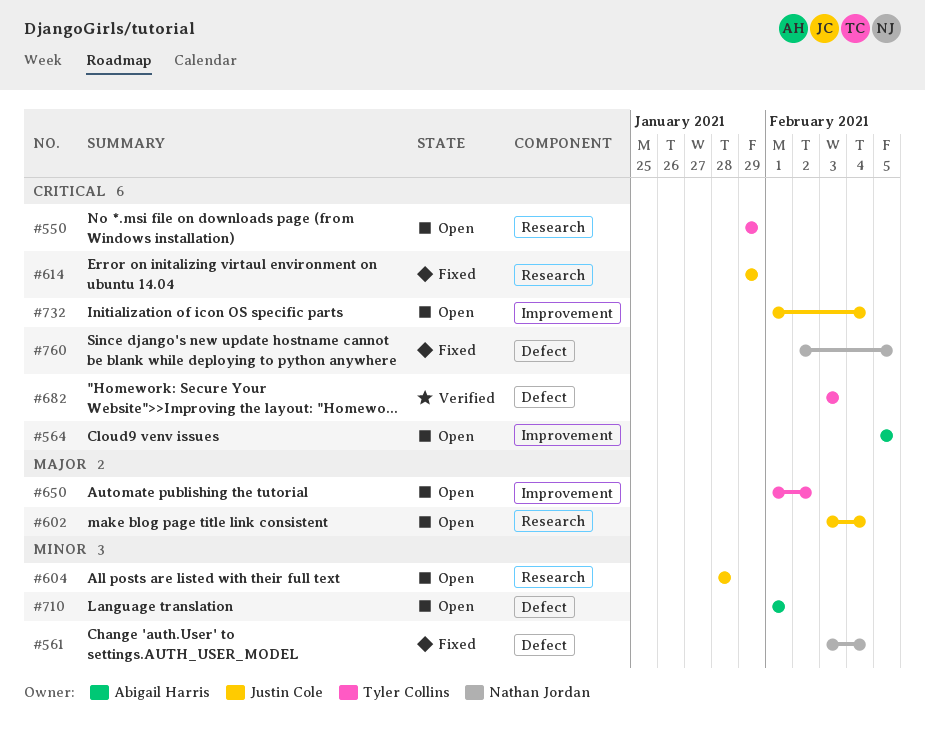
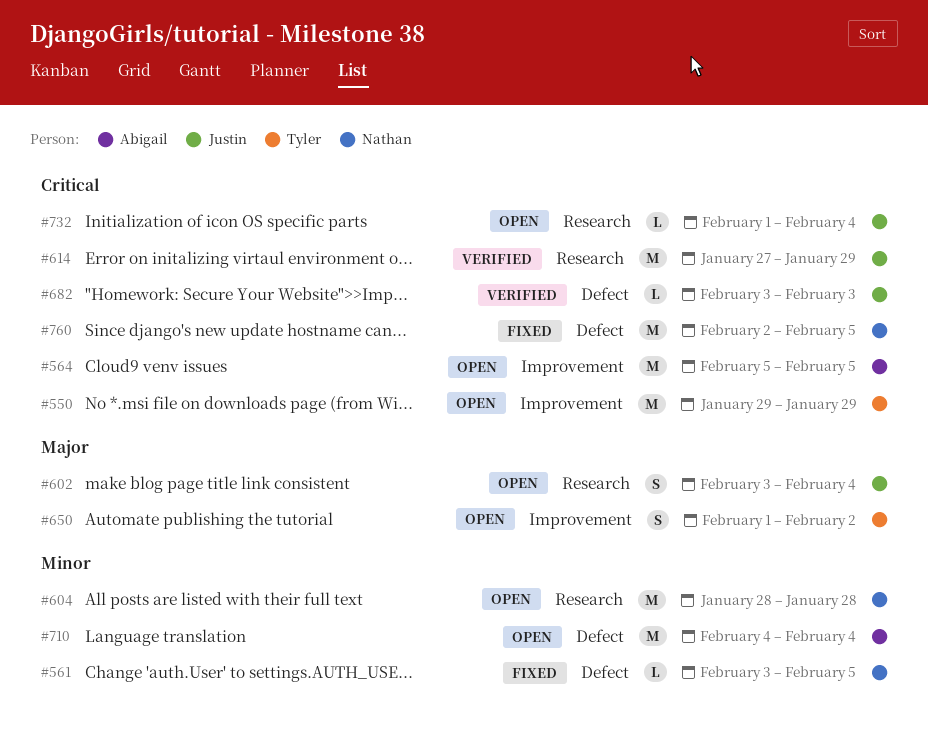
#550, label: Research -> Improvement
#561, due: Feb 4 -> Feb 5
#604, owner: Justin Cole -> Nathan Jordan
#614, status: Fixed -> Verified
#614, start: Jan 29 -> Jan 27
#682, owner: Tyler Collins -> Justin Cole
#710, start: Feb 1 -> Feb 4
#710, due: Feb 1 -> Feb 4
#732, label: Improvement -> Research

